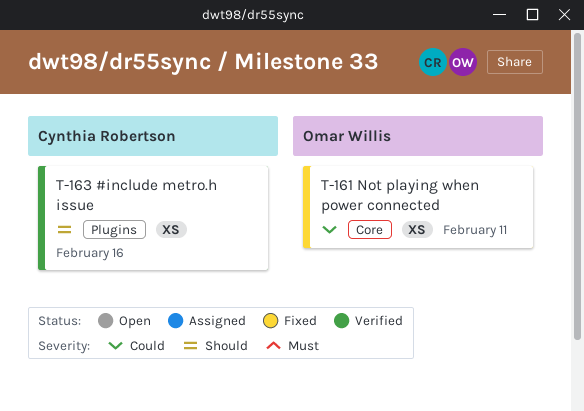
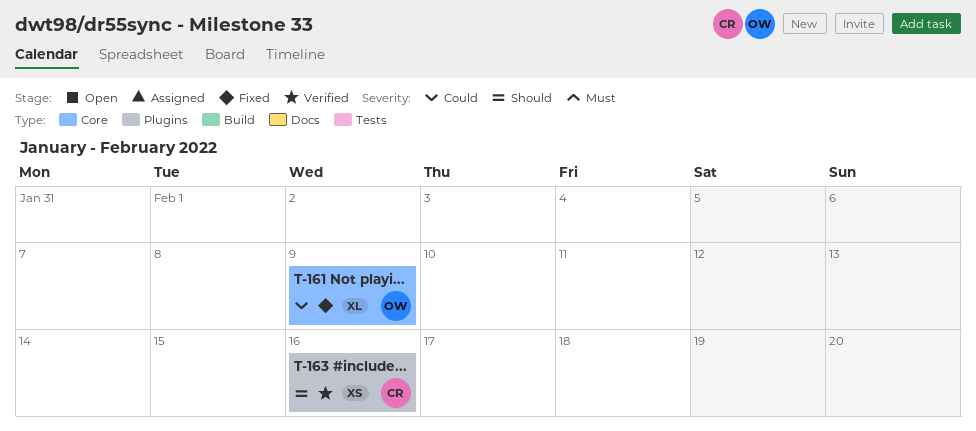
T-161, estimate: XS -> XL
T-161, due: Feb 11 -> Feb 9

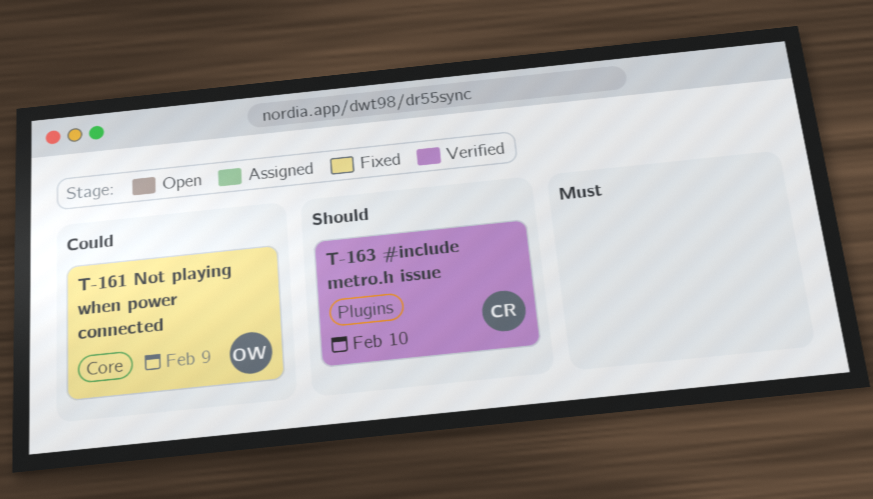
T-163, due: Feb 16 -> Feb 10

